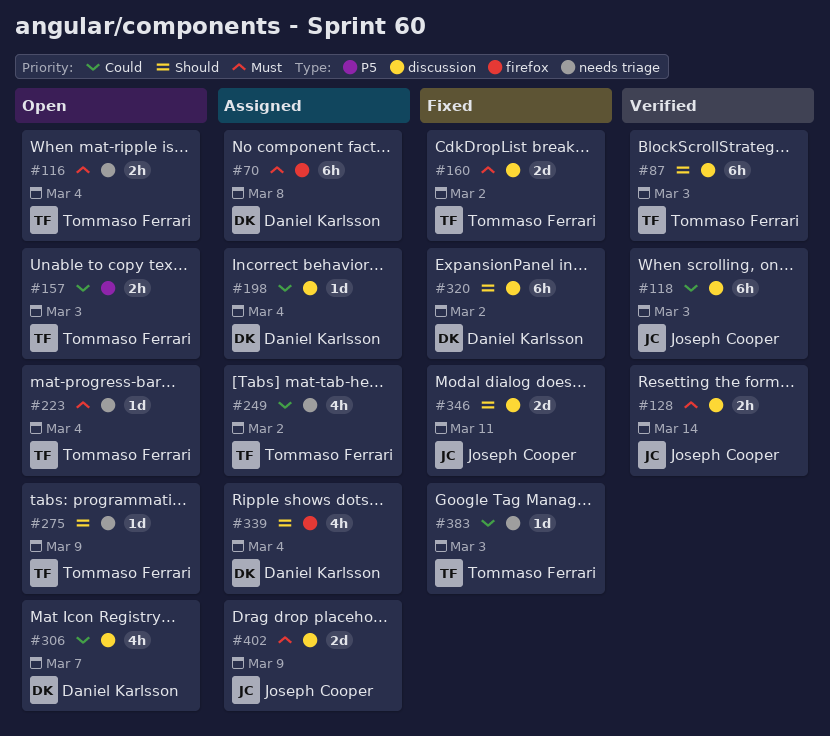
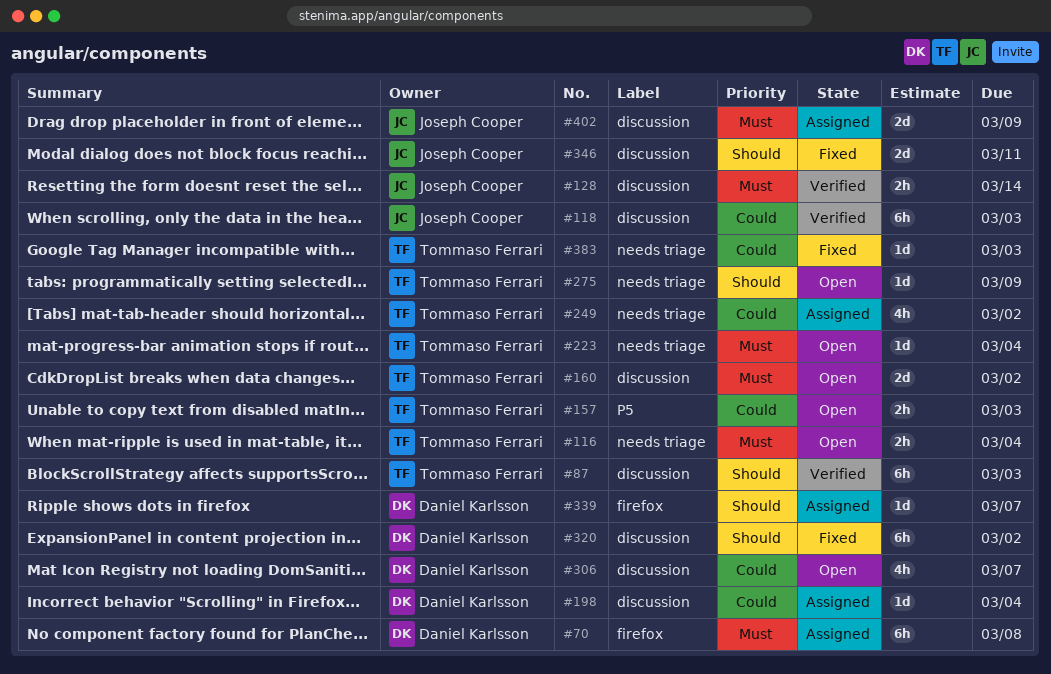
#160, status: Fixed -> Open
#339, estimate: 4h -> 1d
#339, due: Mar 4 -> Mar 7

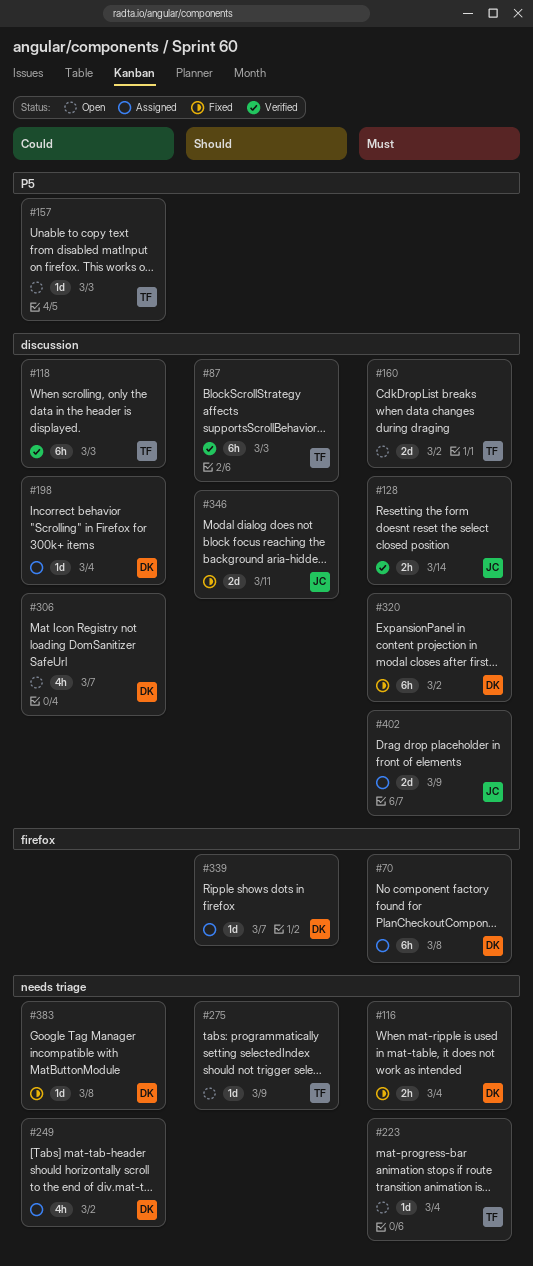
#116, status: Open -> Fixed
#116, owner: Tommaso Ferrari -> Daniel Karlsson
#118, owner: Joseph Cooper -> Tommaso Ferrari
#157, estimate: 2h -> 1d
#249, owner: Tommaso Ferrari -> Daniel Karlsson
#320, priority: Should -> Must
#383, owner: Tommaso Ferrari -> Daniel Karlsson
#383, due: Mar 3 -> Mar 8

